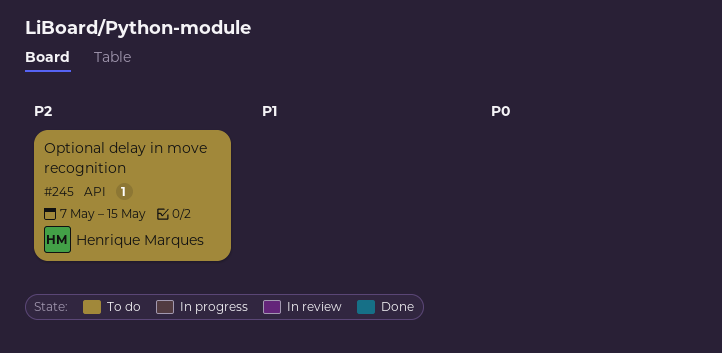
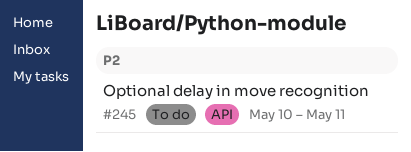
#245, start: May 7 -> May 10
#245, due: May 15 -> May 11

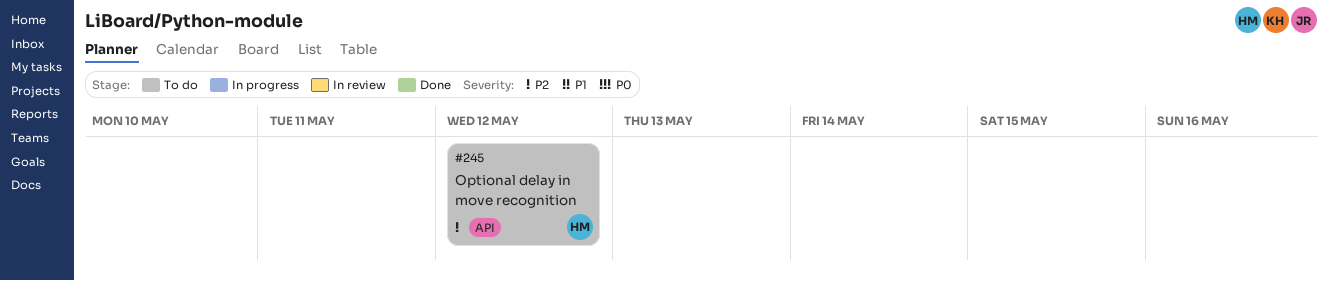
#245, due: May 11 -> May 12

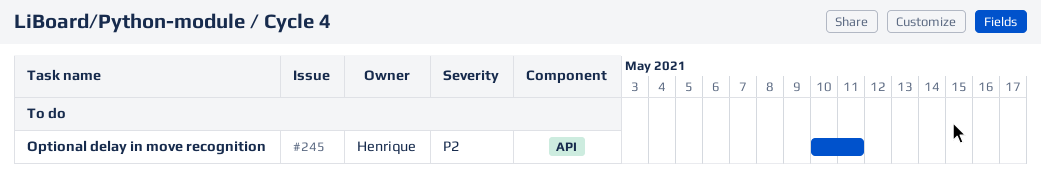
#245, due: May 12 -> May 11

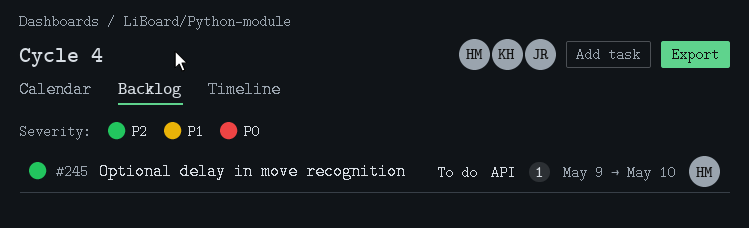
#245, start: May 10 -> May 9
#245, due: May 11 -> May 10

